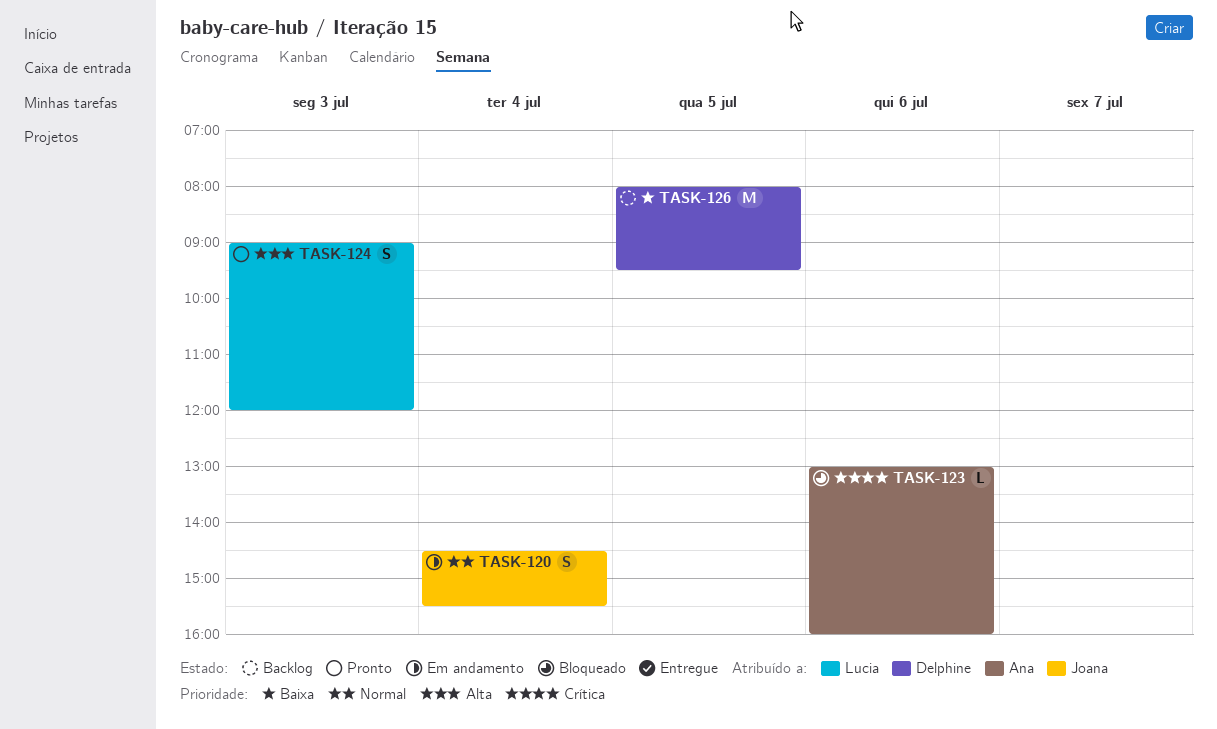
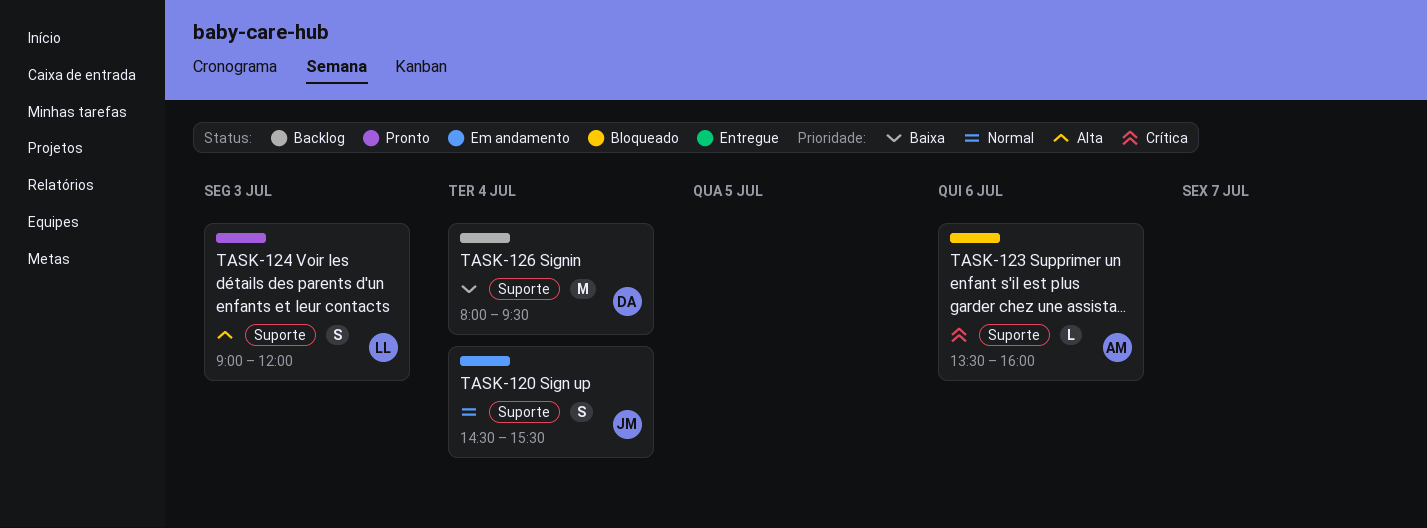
TASK-123, begins: 13:00 -> 13:30
TASK-126, day: Jul 5 -> Jul 4

